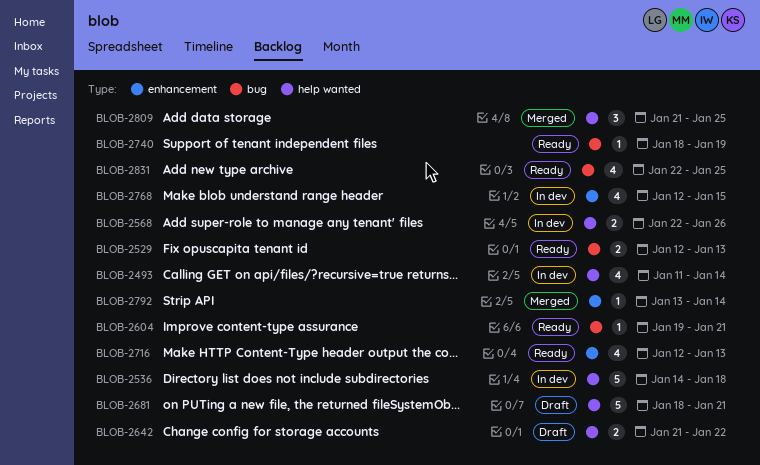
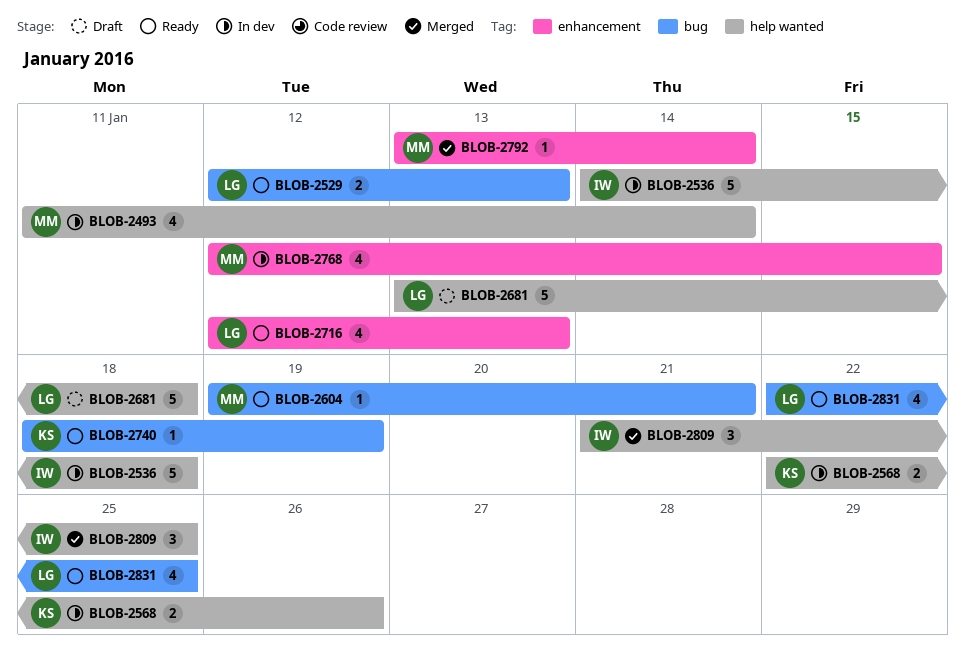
BLOB-2642: present -> none
BLOB-2681, start: Jan 18 -> Jan 13
BLOB-2681, due: Jan 21 -> Jan 18

